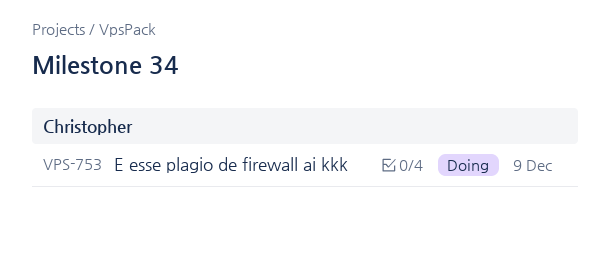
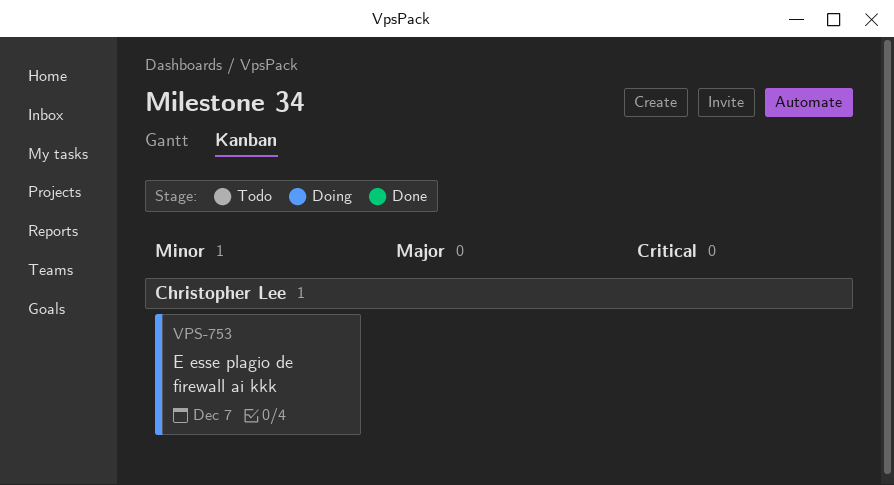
VPS-753, due: Dec 9 -> Dec 7

